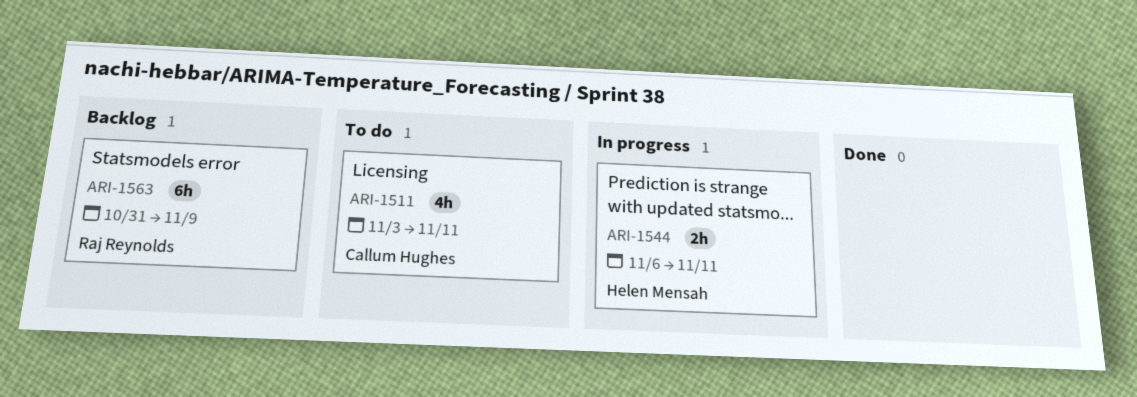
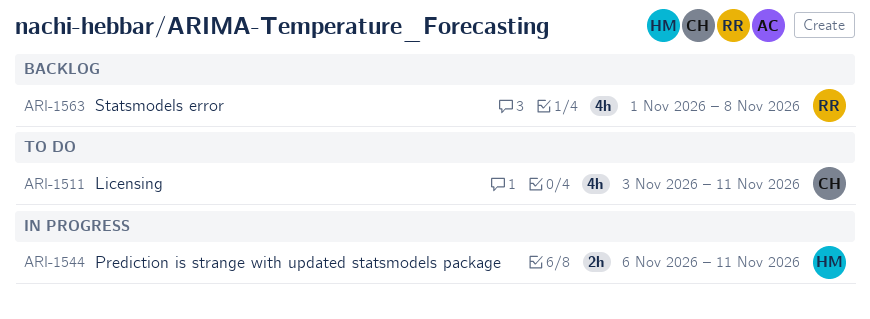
ARI-1563, estimate: 6h -> 4h
ARI-1563, start: Oct 31 -> Nov 1
ARI-1563, due: Nov 9 -> Nov 8

